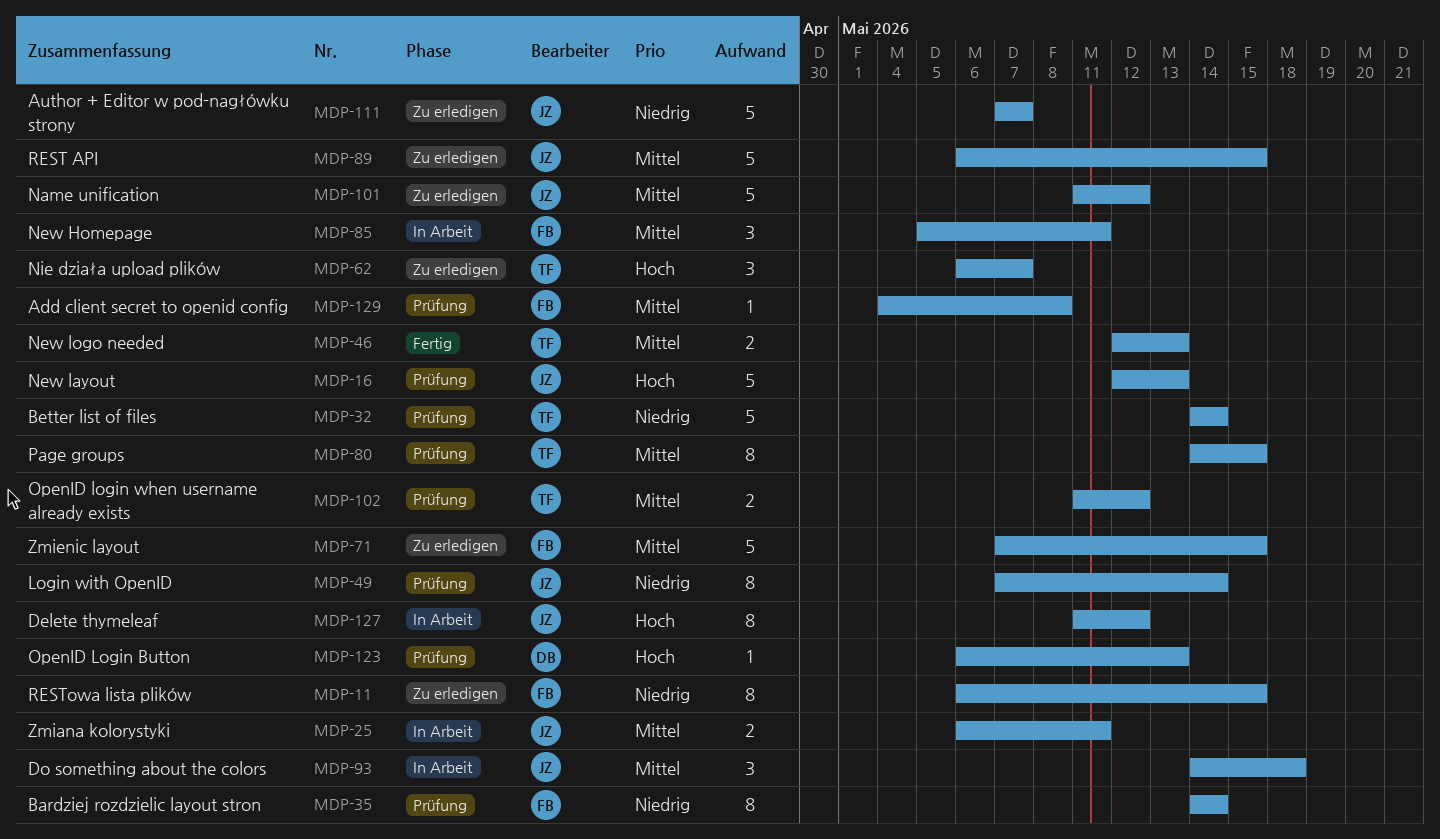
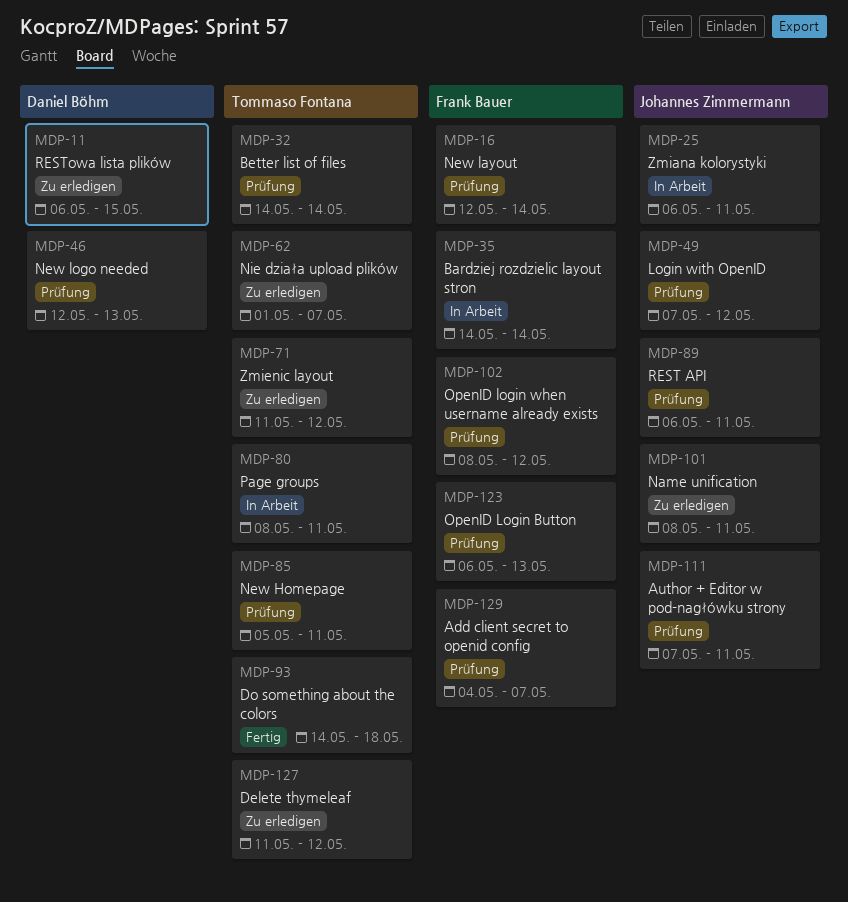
MDP-11, owner: Frank Bauer -> Daniel Böhm
MDP-16, owner: Johannes Zimmermann -> Frank Bauer
MDP-16, due: May 13 -> May 14
MDP-35, status: Prüfung -> In Arbeit
MDP-46, status: Fertig -> Prüfung
MDP-46, owner: Tommaso Fontana -> Daniel Böhm
MDP-49, due: May 14 -> May 12
MDP-62, start: May 6 -> May 1
MDP-71, owner: Frank Bauer -> Tommaso Fontana
MDP-71, start: May 7 -> May 11
MDP-71, due: May 15 -> May 12
MDP-80, status: Prüfung -> In Arbeit
MDP-80, start: May 14 -> May 8
MDP-80, due: May 15 -> May 11
MDP-85, status: In Arbeit -> Prüfung
MDP-85, owner: Frank Bauer -> Tommaso Fontana
MDP-89, status: Zu erledigen -> Prüfung
MDP-89, due: May 15 -> May 11
MDP-93, status: In Arbeit -> Fertig
MDP-93, owner: Johannes Zimmermann -> Tommaso Fontana
MDP-101, start: May 11 -> May 8
MDP-101, due: May 12 -> May 11
MDP-102, owner: Tommaso Fontana -> Frank Bauer
MDP-102, start: May 11 -> May 8
MDP-111, status: Zu erledigen -> Prüfung
MDP-111, due: May 7 -> May 11
MDP-123, owner: Daniel Böhm -> Frank Bauer
MDP-127, status: In Arbeit -> Zu erledigen
MDP-127, owner: Johannes Zimmermann -> Tommaso Fontana
MDP-129, due: May 8 -> May 7

